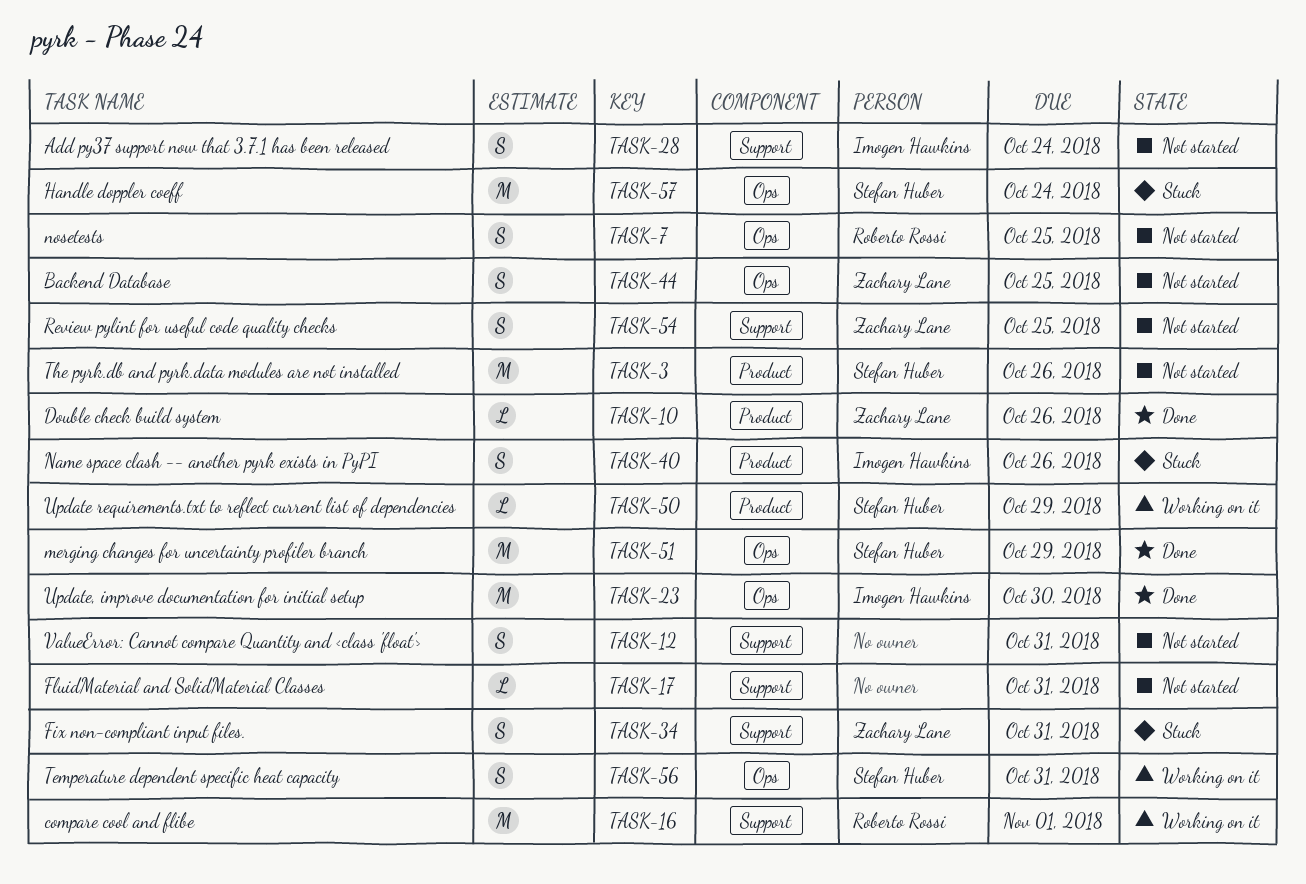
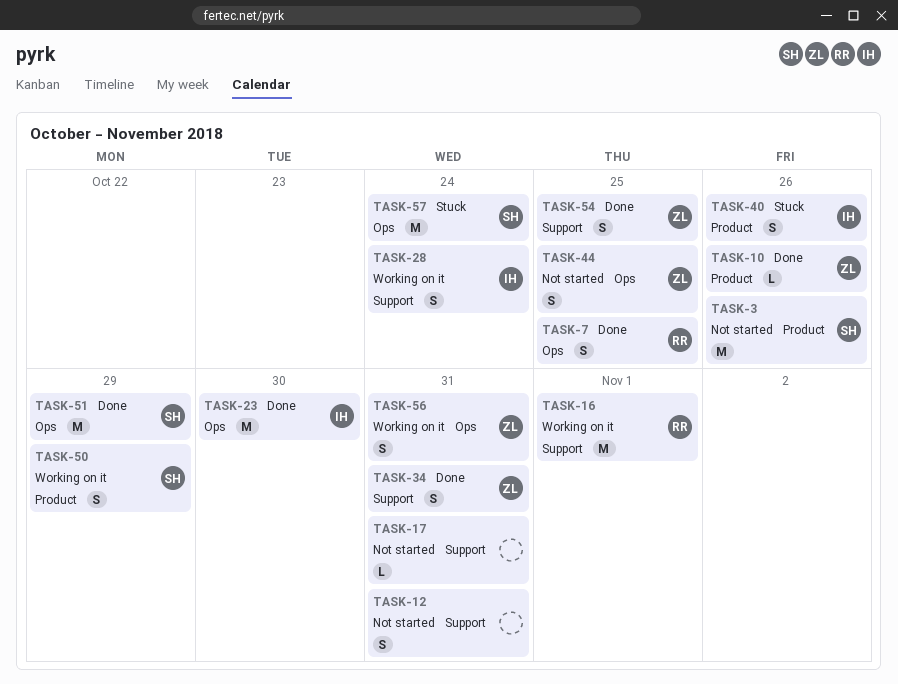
TASK-7, status: Not started -> Done
TASK-28, status: Not started -> Working on it
TASK-34, status: Stuck -> Done
TASK-50, estimate: L -> S
TASK-54, status: Not started -> Done
TASK-56, owner: Stefan Huber -> Zachary Lane

